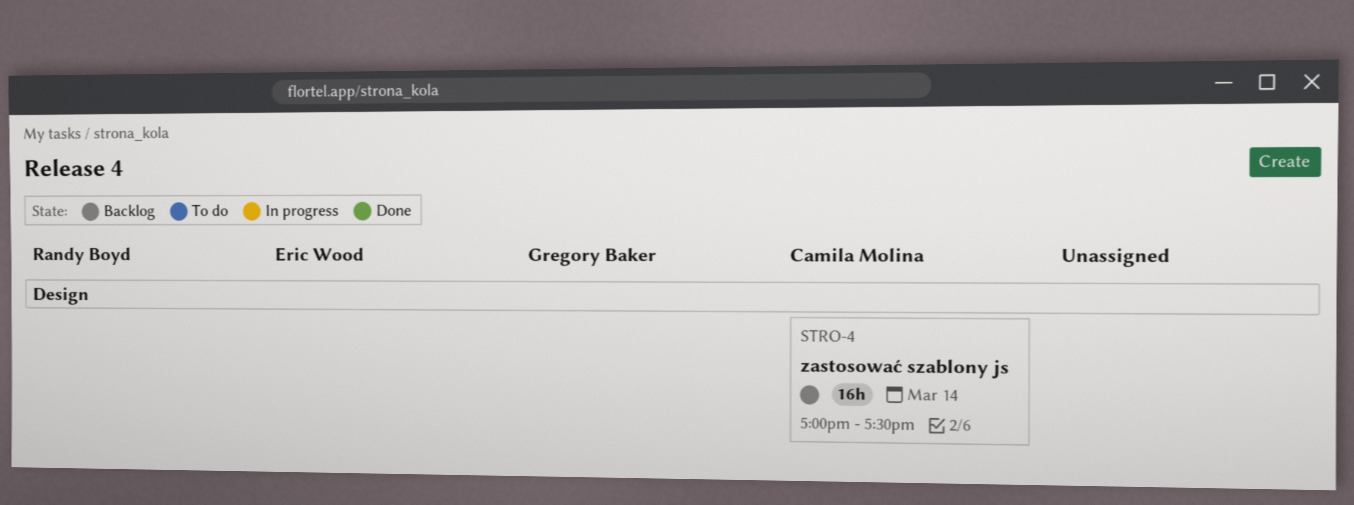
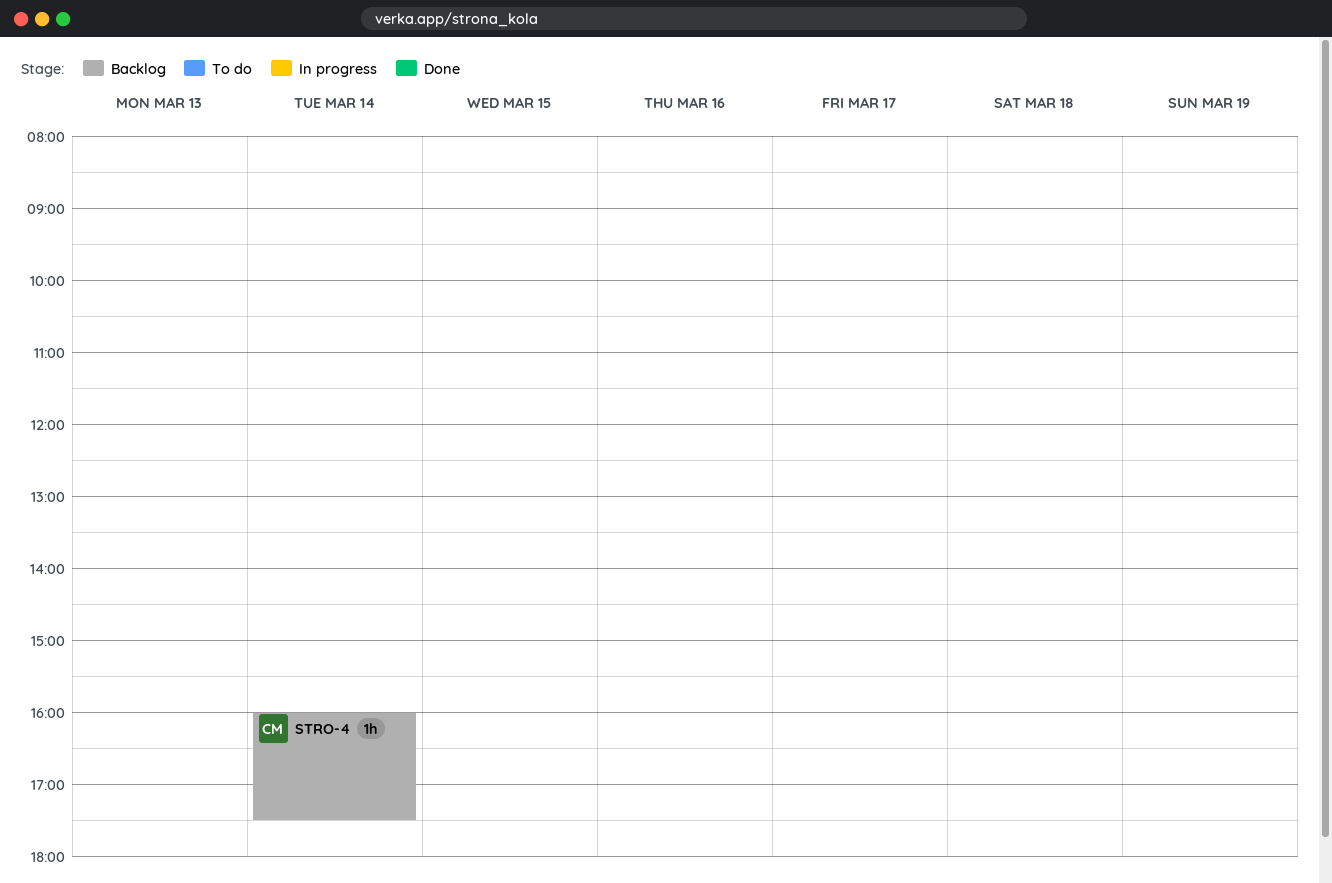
STRO-4, estimate: 16h -> 1h
STRO-4, begins: 17:00 -> 16:00

